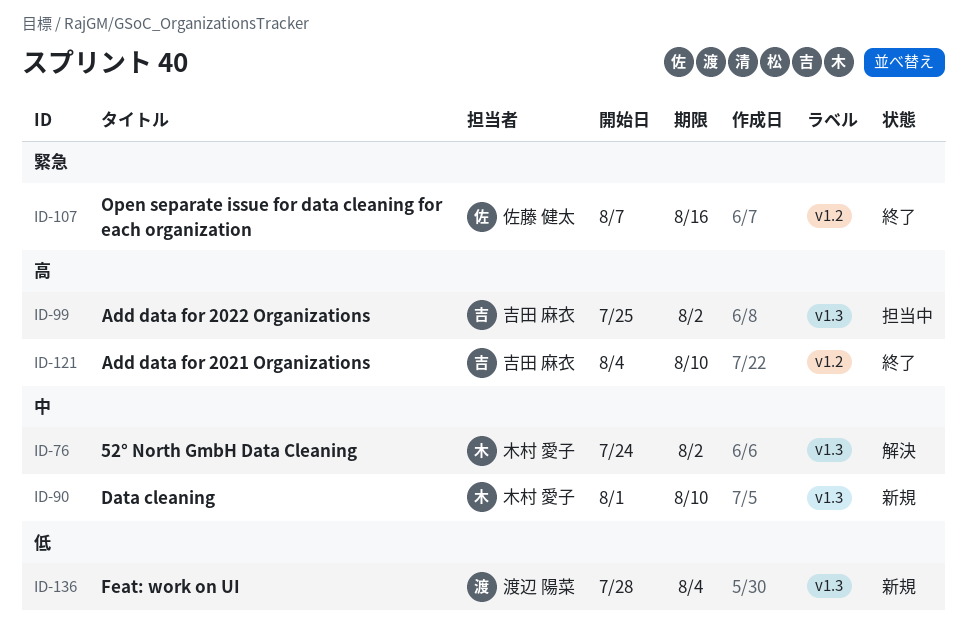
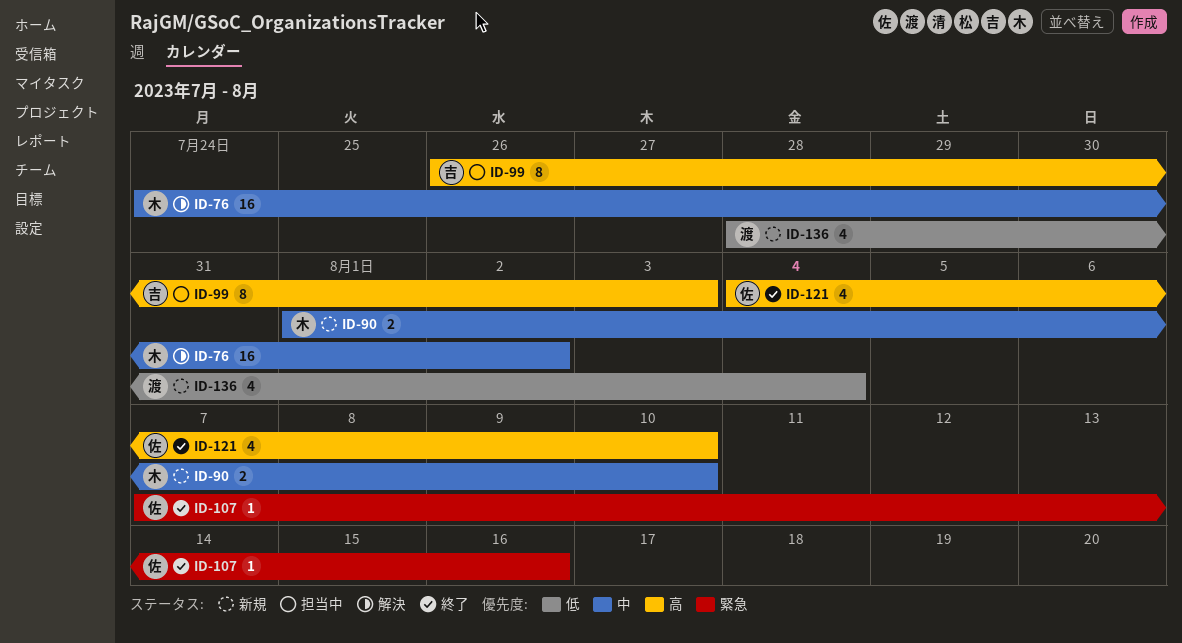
ID-99, start: Jul 25 -> Jul 26
ID-99, due: Aug 2 -> Aug 3
ID-121, owner: 吉田 麻衣 -> 佐藤 健太

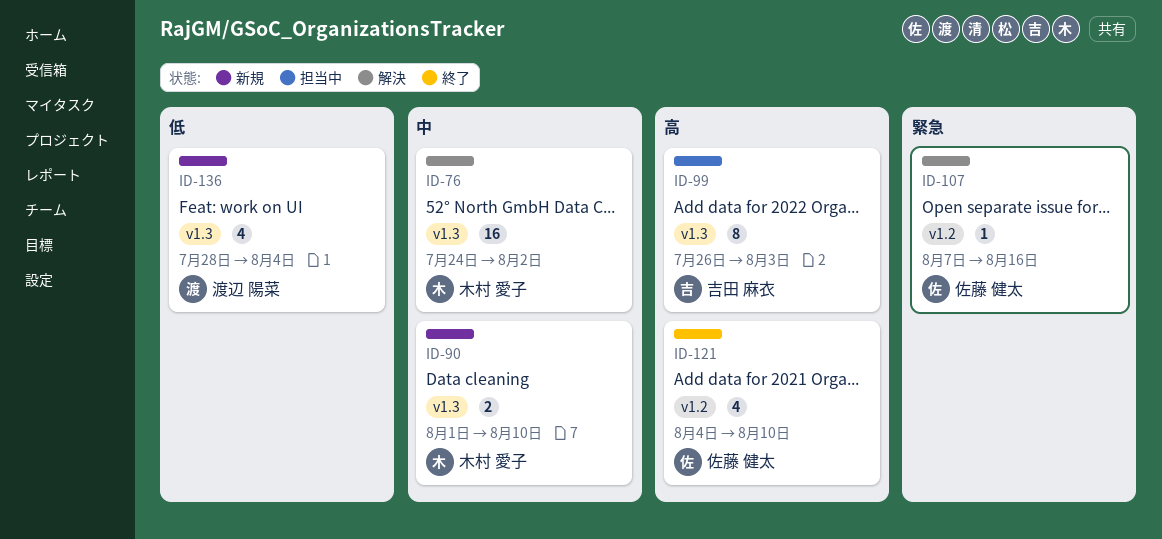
ID-107, status: 終了 -> 解決

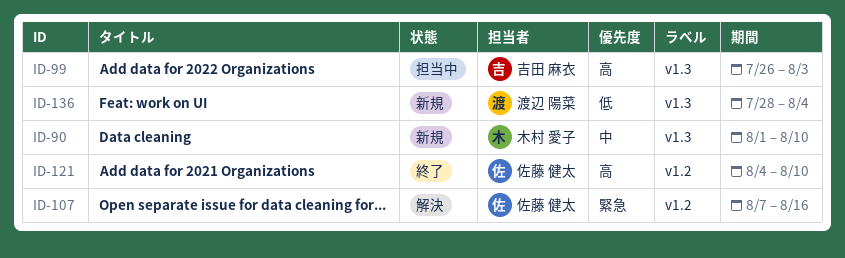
ID-76: present -> none

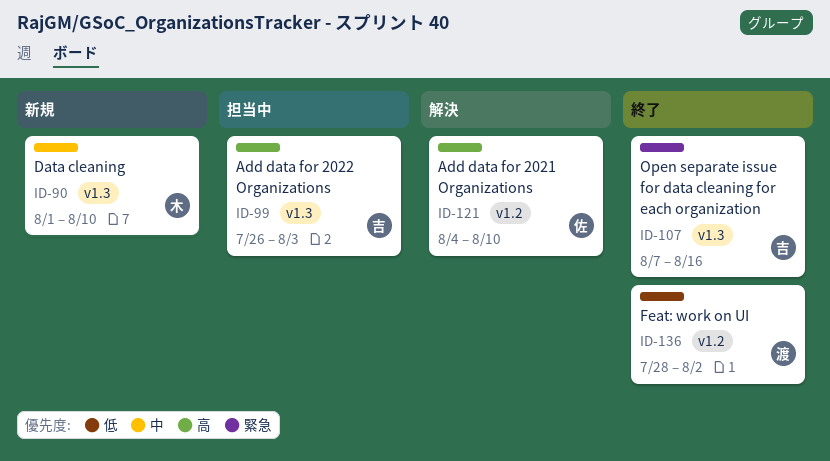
ID-107, status: 解決 -> 終了
ID-107, owner: 佐藤 健太 -> 吉田 麻衣
ID-107, label: v1.2 -> v1.3
ID-121, status: 終了 -> 解決
ID-136, status: 新規 -> 終了
ID-136, label: v1.3 -> v1.2
ID-136, due: Aug 4 -> Aug 2

